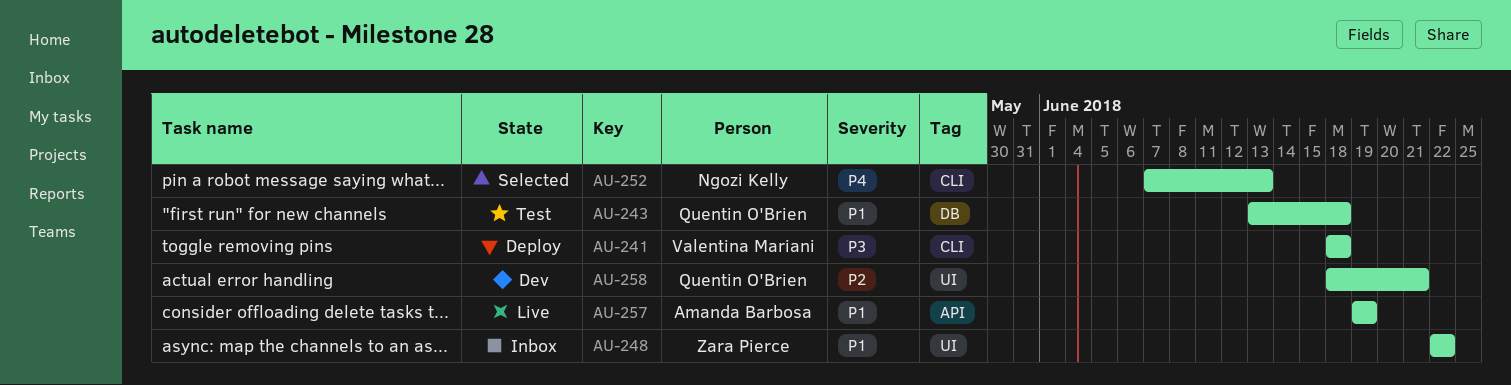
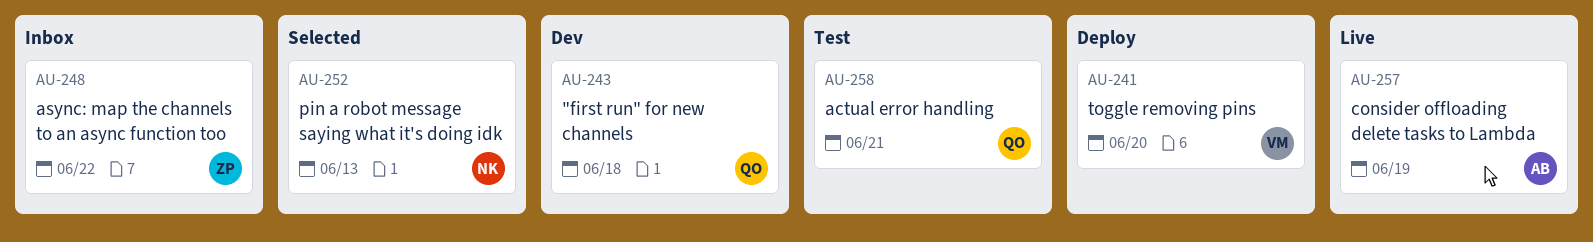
AU-241, due: Jun 18 -> Jun 20
AU-243, status: Test -> Dev
AU-258, status: Dev -> Test

